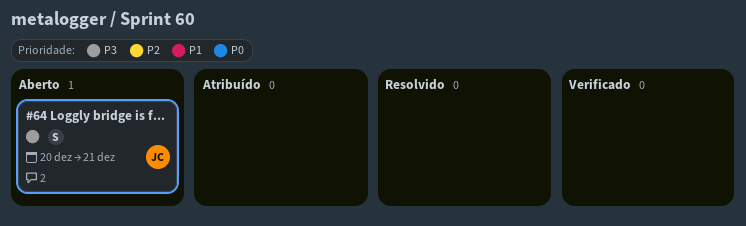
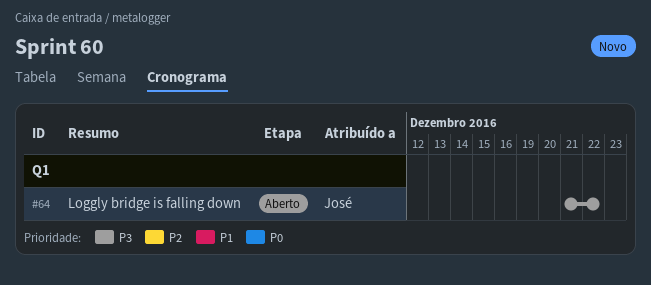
#64, start: Dec 20 -> Dec 21
#64, due: Dec 21 -> Dec 22

